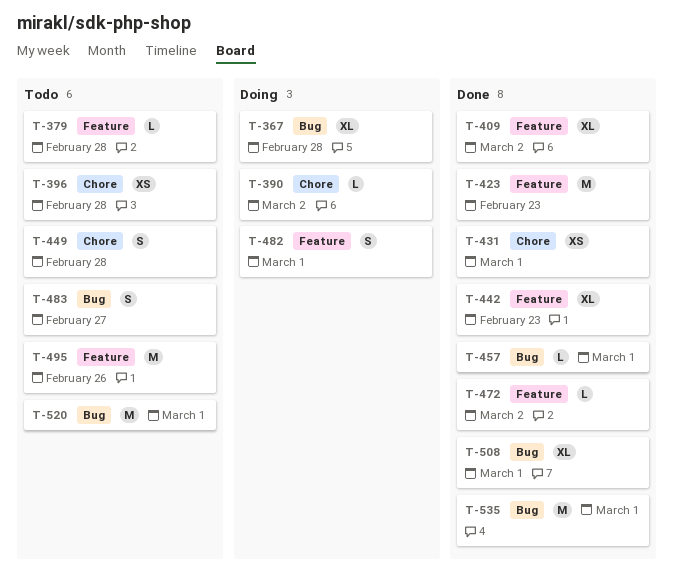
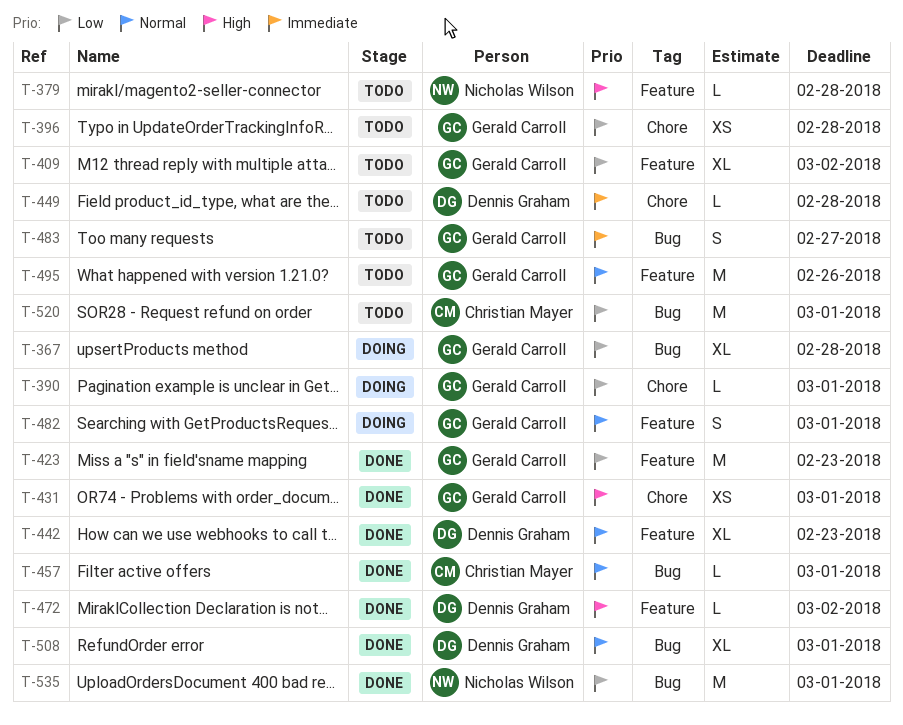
T-390, due: Mar 2 -> Mar 1
T-409, status: Done -> Todo
T-449, estimate: S -> L

